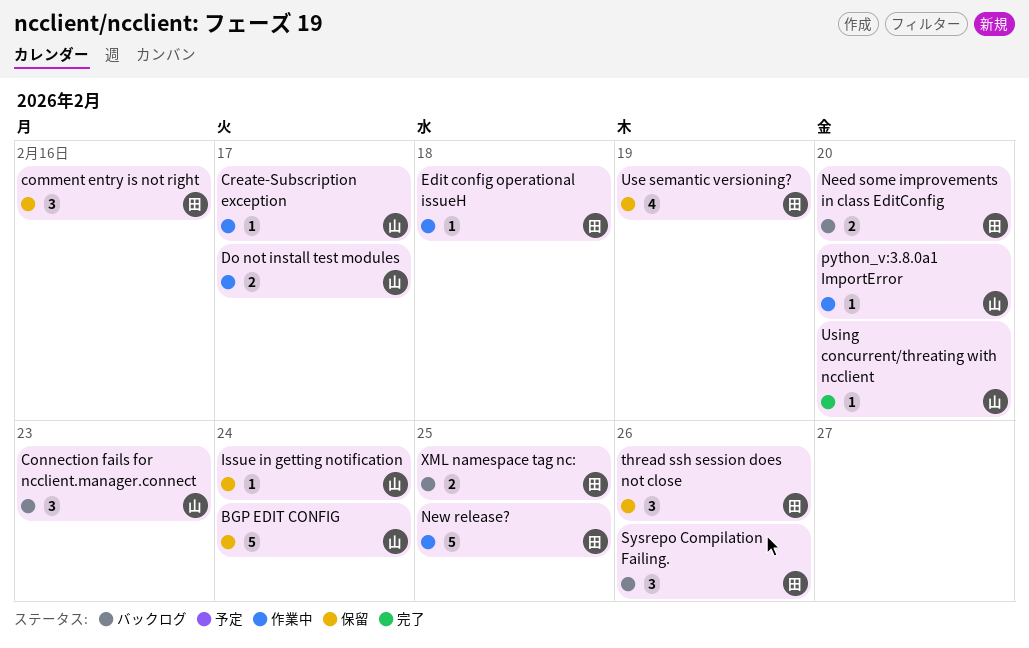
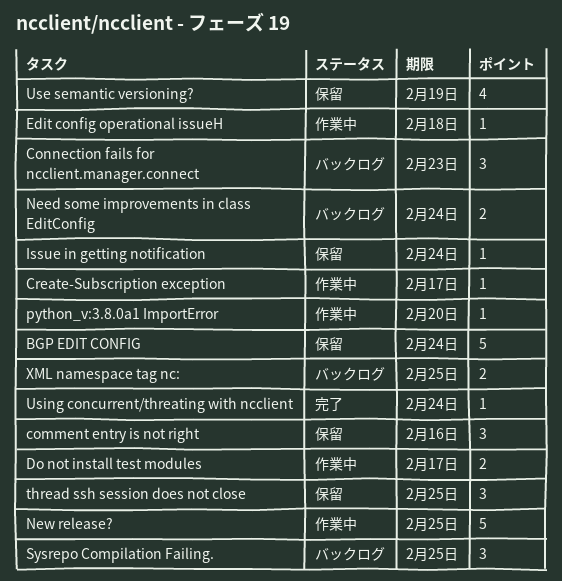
Need some improvements in class EditConfig, due: Feb 20 -> Feb 24
Sysrepo Compilation Failing., due: Feb 26 -> Feb 25
thread ssh session does not close, due: Feb 26 -> Feb 25
Using concurrent/threating with ncclient, due: Feb 20 -> Feb 24

